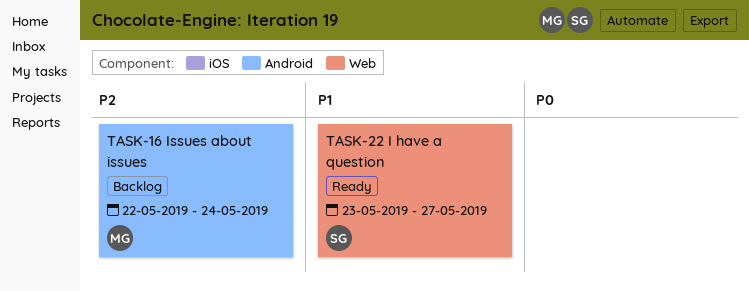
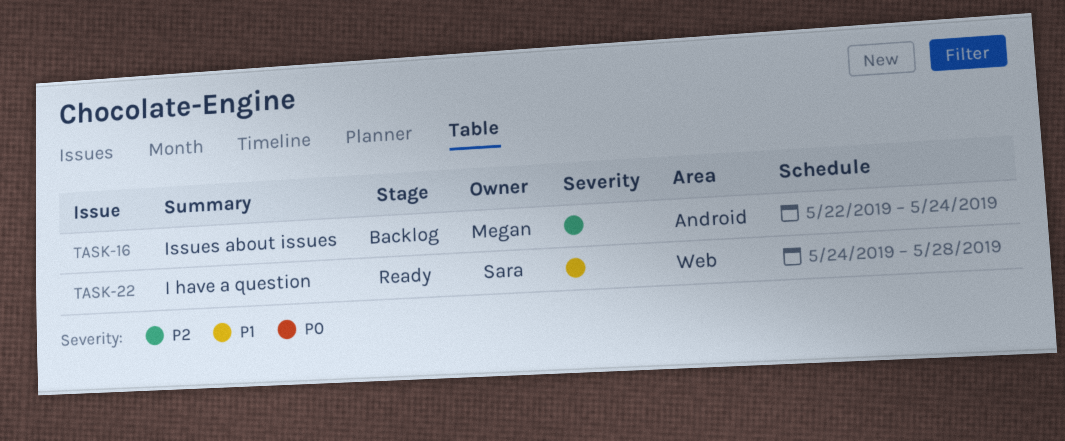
TASK-22, start: May 23 -> May 24
TASK-22, due: May 27 -> May 28

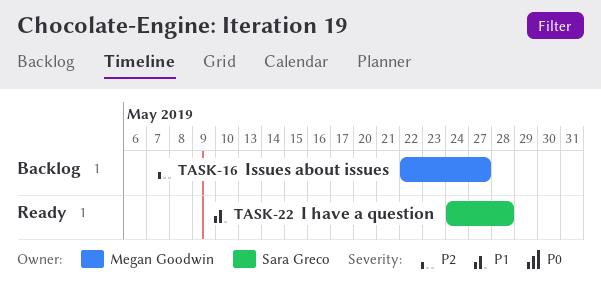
TASK-16, due: May 24 -> May 27

